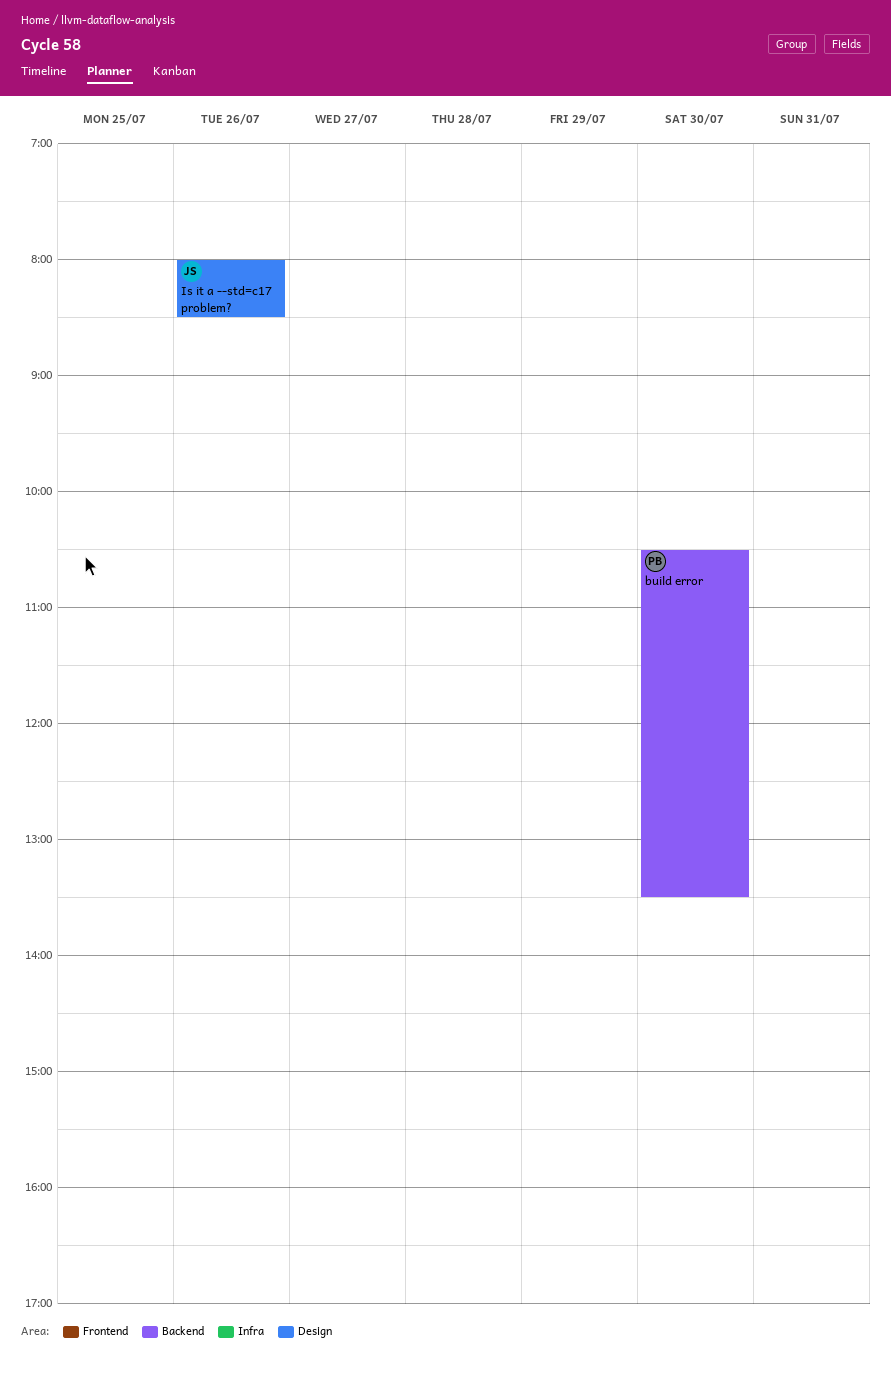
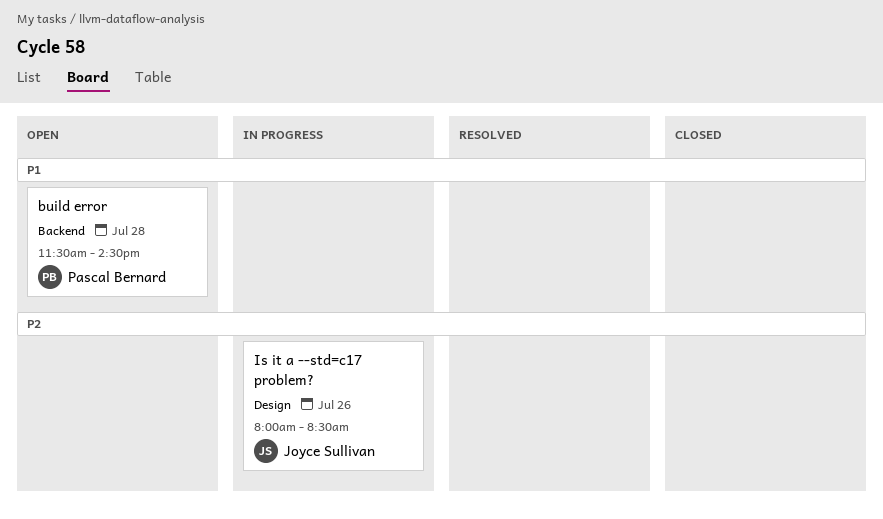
build error, day: Jul 30 -> Jul 28
build error, begins: 10:30 -> 11:30
build error, ends: 13:30 -> 14:30

